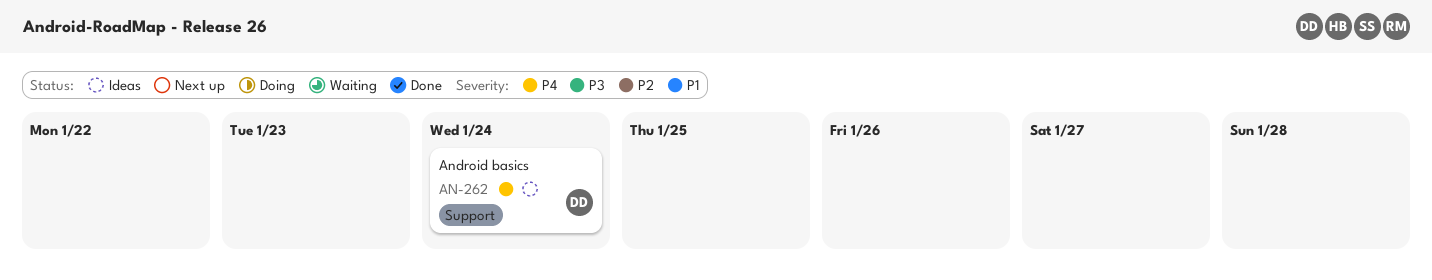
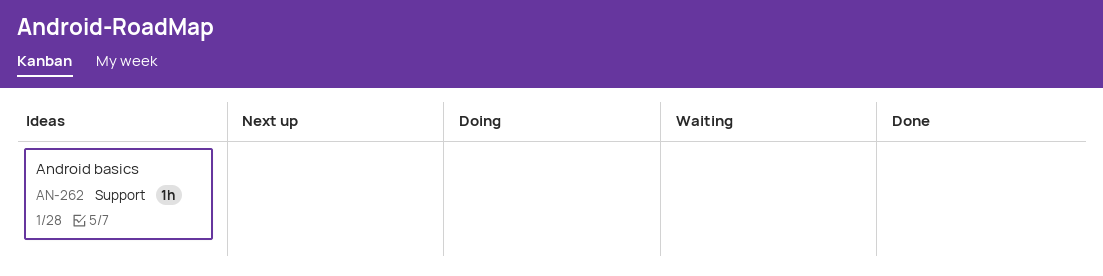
AN-262, due: Jan 24 -> Jan 28

